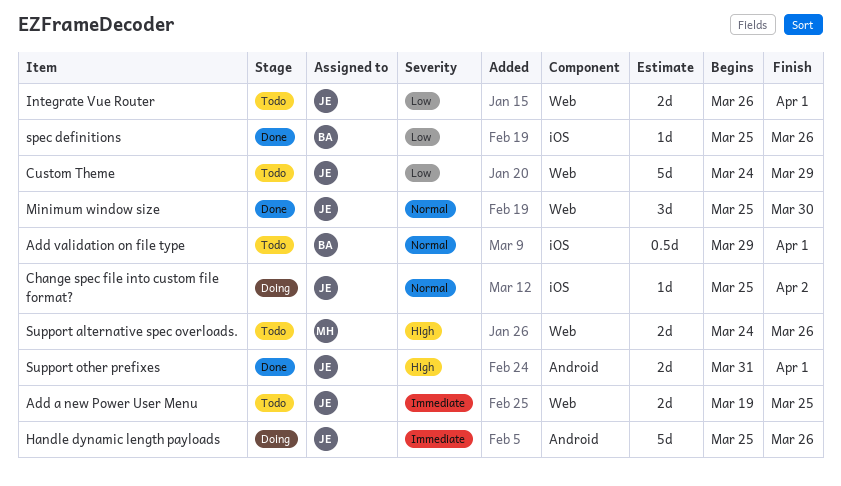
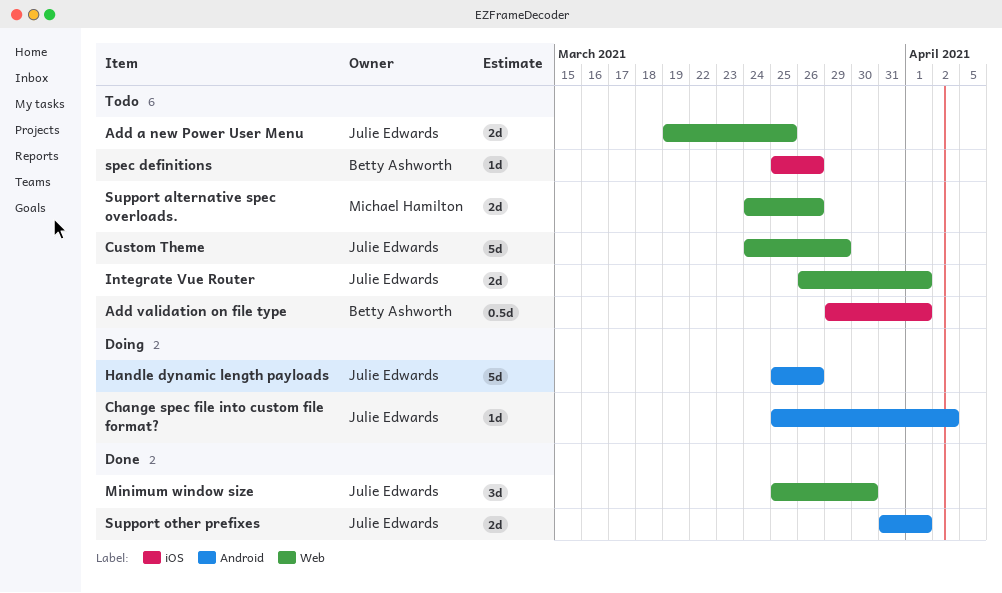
Change spec file into custom file format?, label: iOS -> Android
spec definitions, status: Done -> Todo

